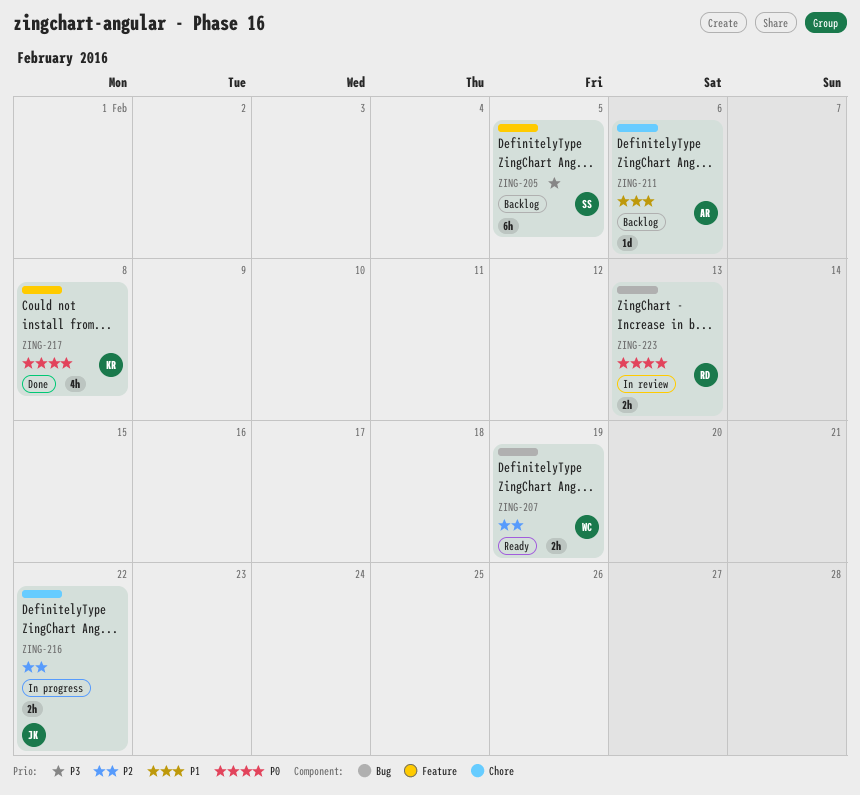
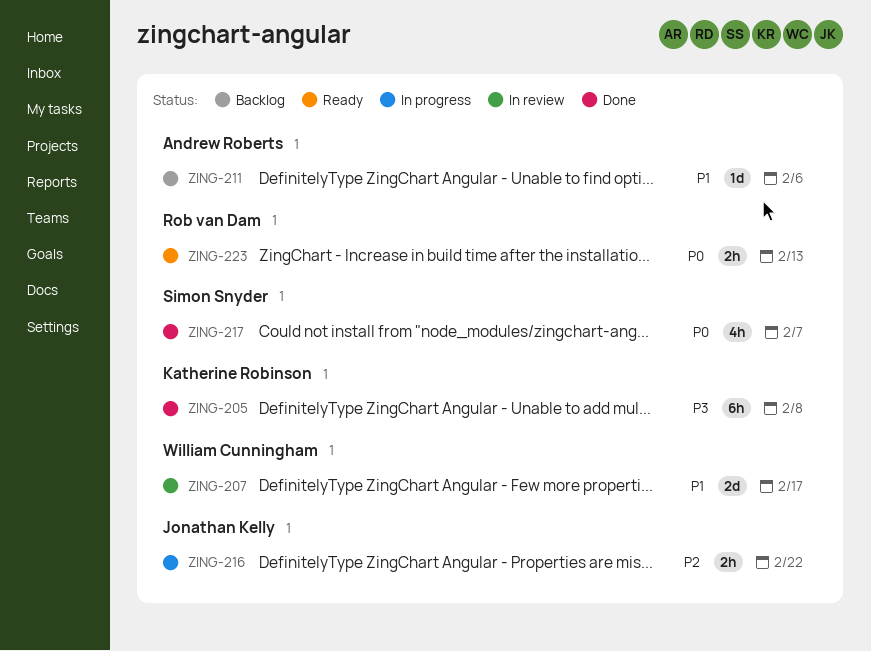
ZING-205, status: Backlog -> Done
ZING-205, owner: Simon Snyder -> Katherine Robinson
ZING-205, due: Feb 5 -> Feb 8
ZING-207, status: Ready -> In review
ZING-207, priority: P2 -> P1
ZING-207, estimate: 2h -> 2d
ZING-207, due: Feb 19 -> Feb 17
ZING-217, owner: Katherine Robinson -> Simon Snyder
ZING-217, due: Feb 8 -> Feb 7
ZING-223, status: In review -> Ready

